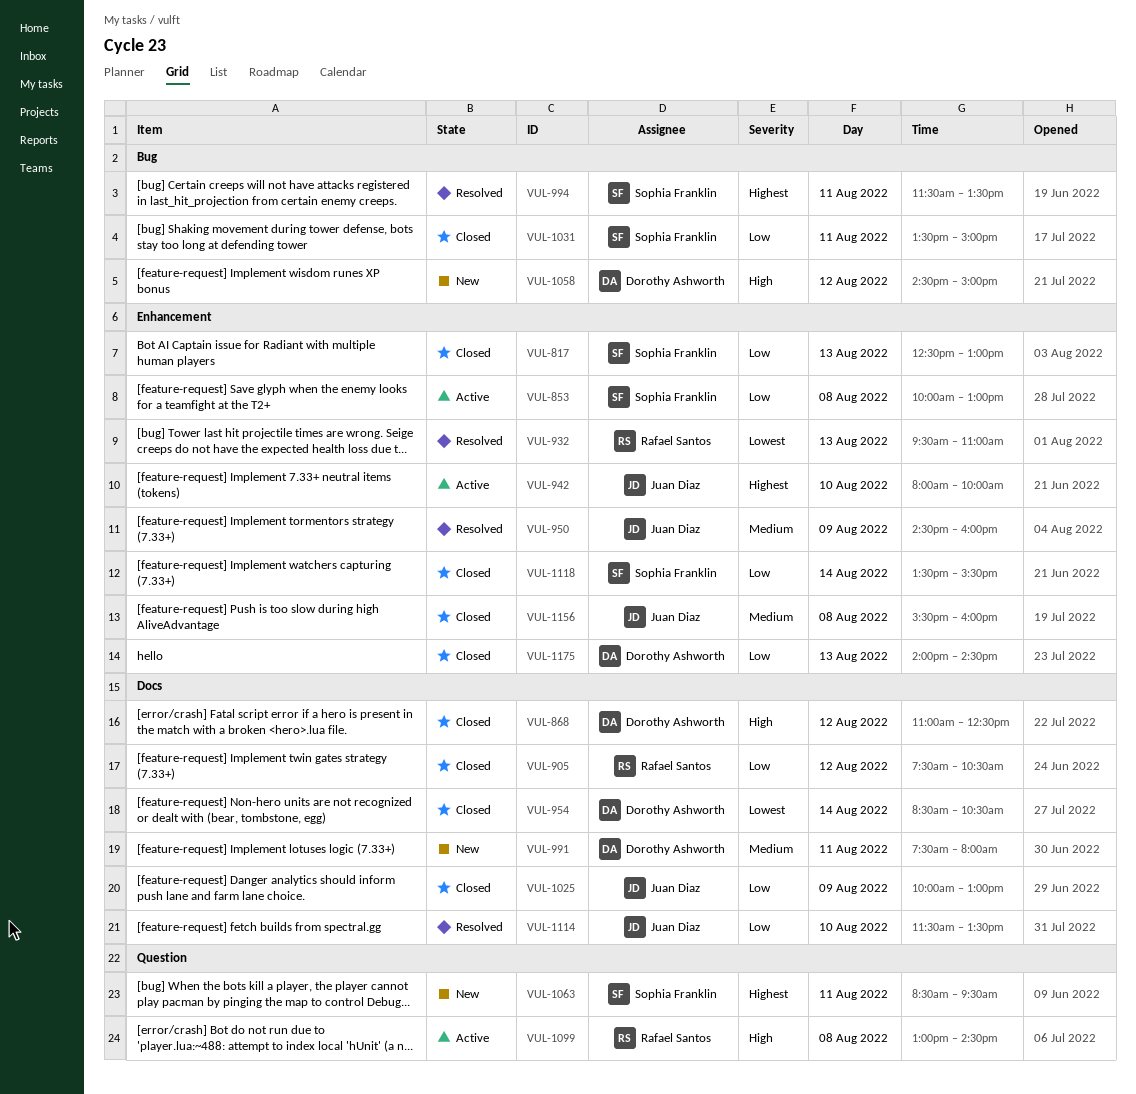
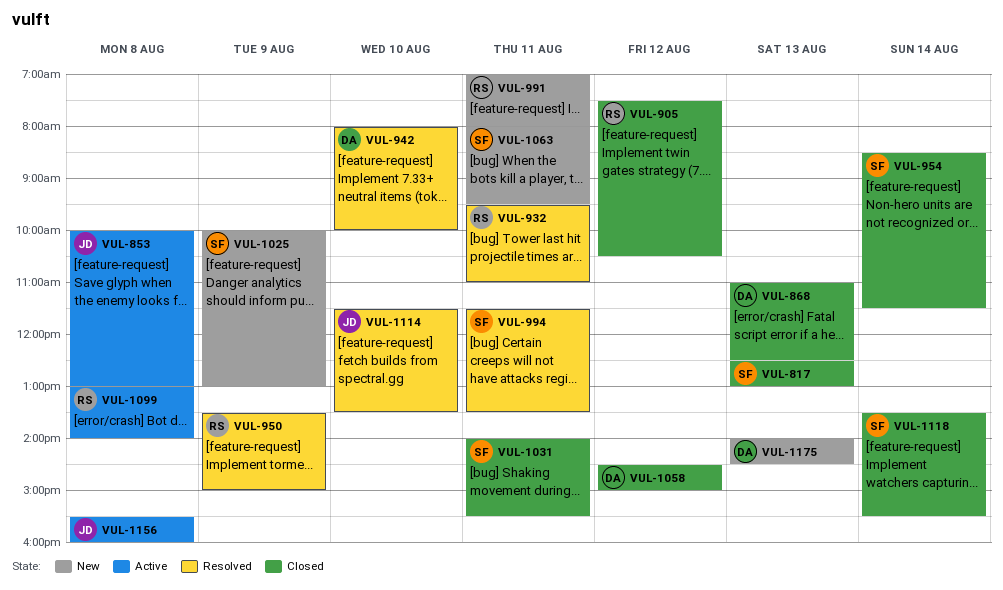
VUL-853, owner: Sophia Franklin -> Juan Diaz
VUL-868, day: Aug 12 -> Aug 13
VUL-932, day: Aug 13 -> Aug 11
VUL-942, status: Active -> Resolved
VUL-942, owner: Juan Diaz -> Dorothy Ashworth
VUL-950, owner: Juan Diaz -> Rafael Santos
VUL-950, begins: 14:30 -> 13:30
VUL-950, ends: 16:00 -> 15:00
VUL-954, owner: Dorothy Ashworth -> Sophia Franklin
VUL-954, ends: 10:30 -> 11:30
VUL-991, owner: Dorothy Ashworth -> Rafael Santos
VUL-991, begins: 07:30 -> 07:00
VUL-1025, status: Closed -> New
VUL-1025, owner: Juan Diaz -> Sophia Franklin
VUL-1031, begins: 13:30 -> 14:00
VUL-1031, ends: 15:00 -> 15:30
VUL-1058, status: New -> Closed
VUL-1063, begins: 08:30 -> 08:00
VUL-1099, ends: 14:30 -> 14:00
VUL-1156, status: Closed -> Active
VUL-1175, status: Closed -> New

